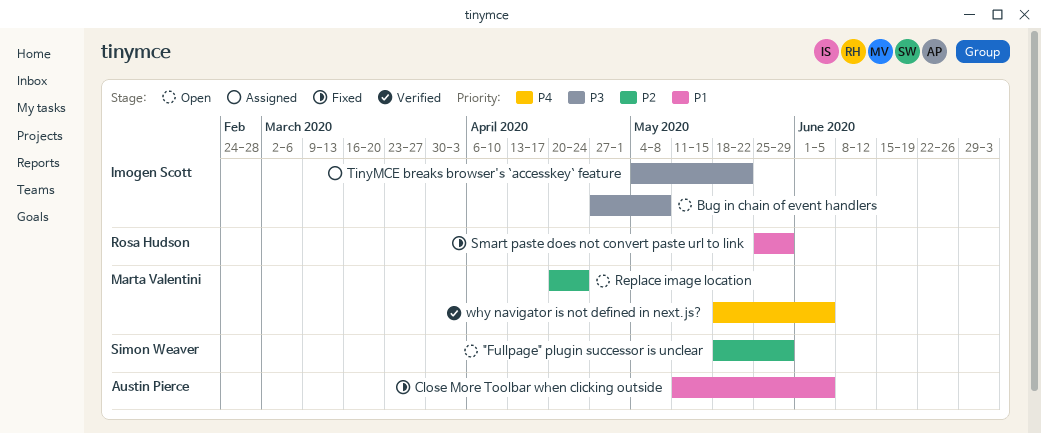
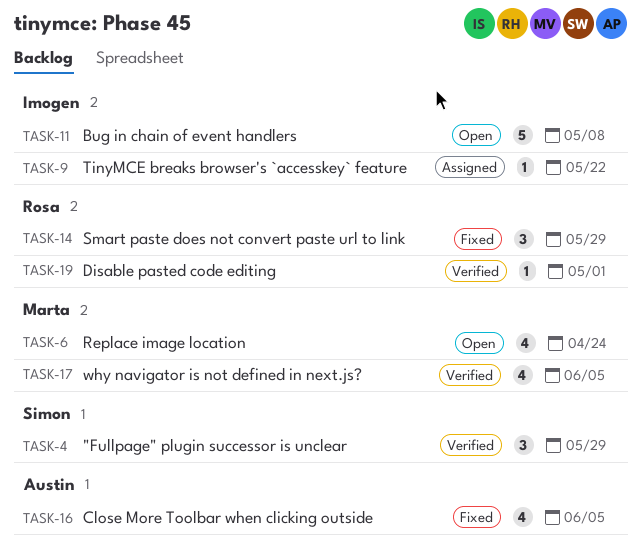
"Fullpage" plugin successor is unclear, status: Open -> Verified
Disable pasted code editing: none -> present

